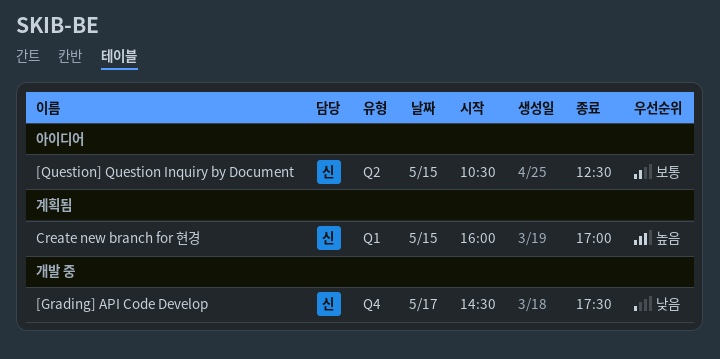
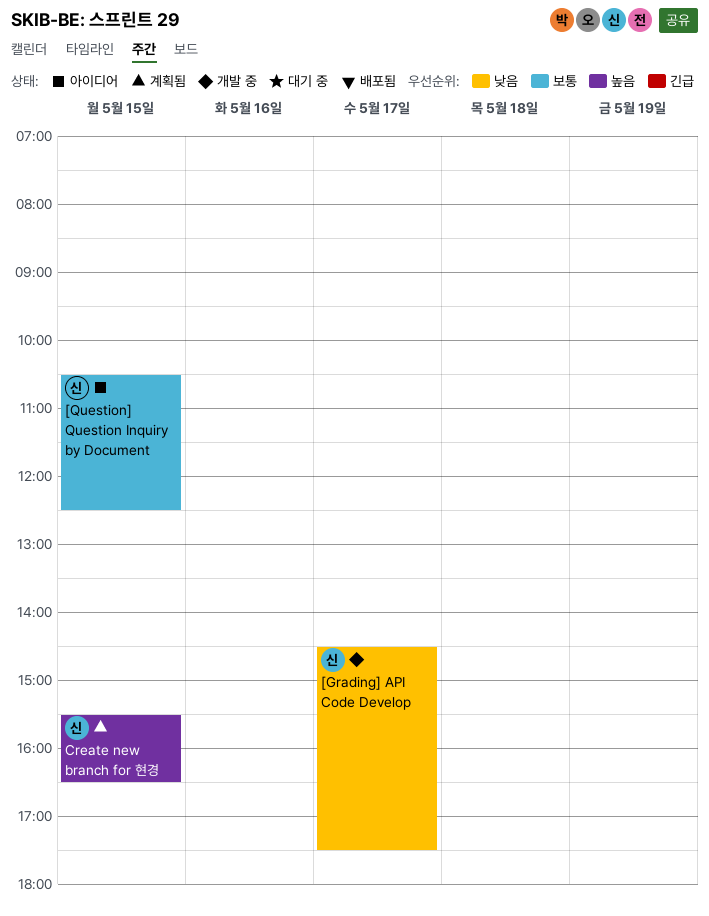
Create new branch for 현경, begins: 16:00 -> 15:30
Create new branch for 현경, ends: 17:00 -> 16:30

